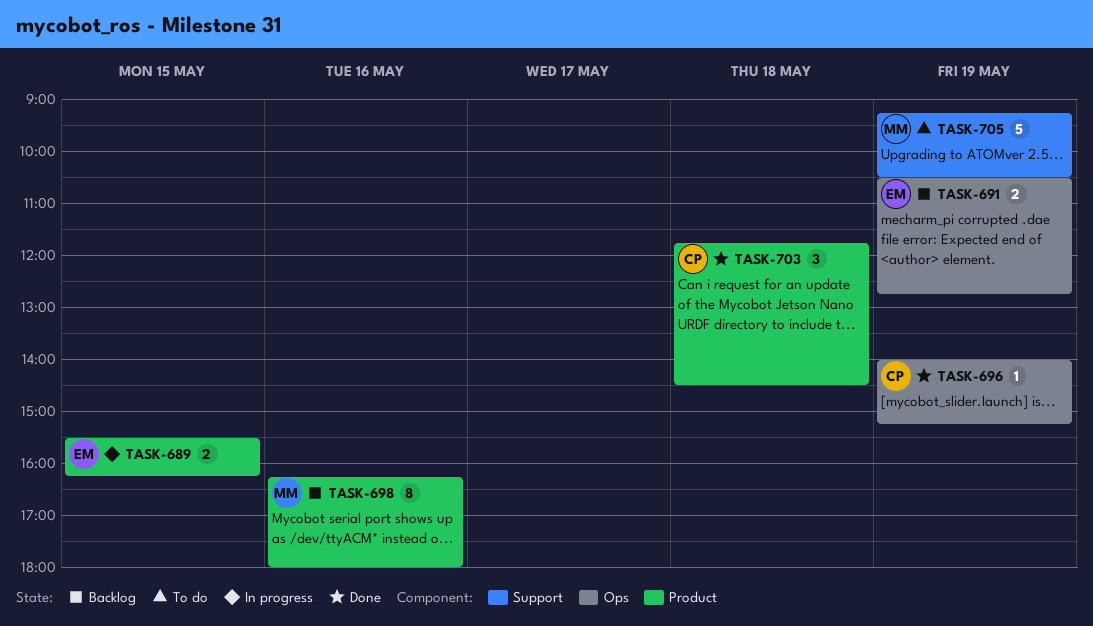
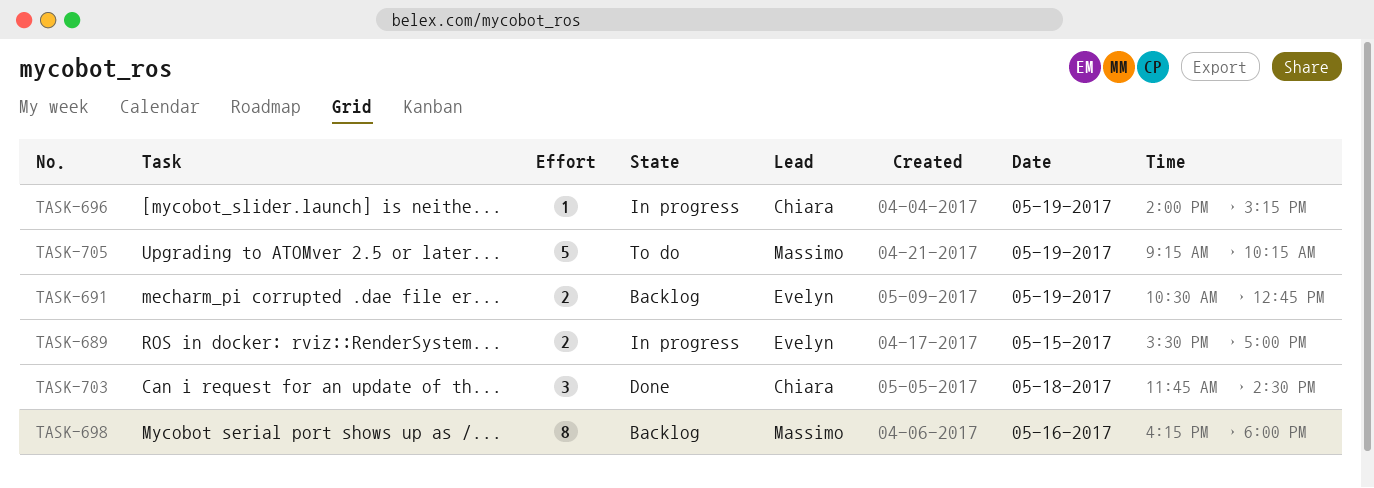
TASK-689, ends: 16:15 -> 17:00
TASK-696, status: Done -> In progress
TASK-705, ends: 10:30 -> 10:15

